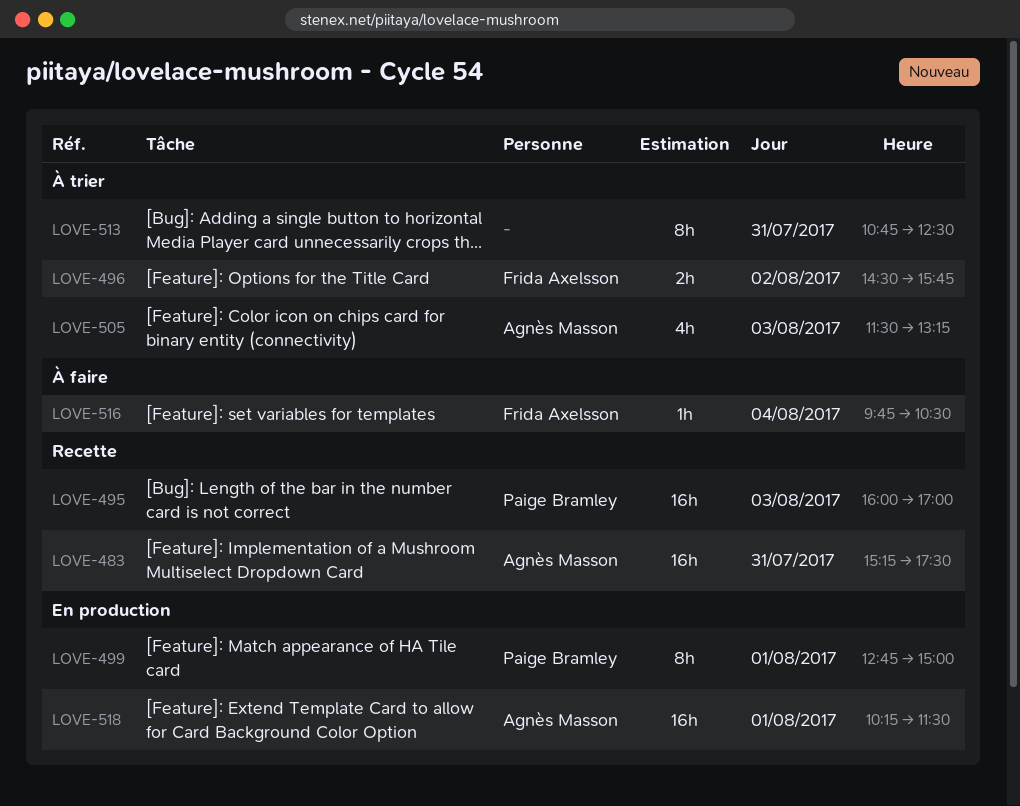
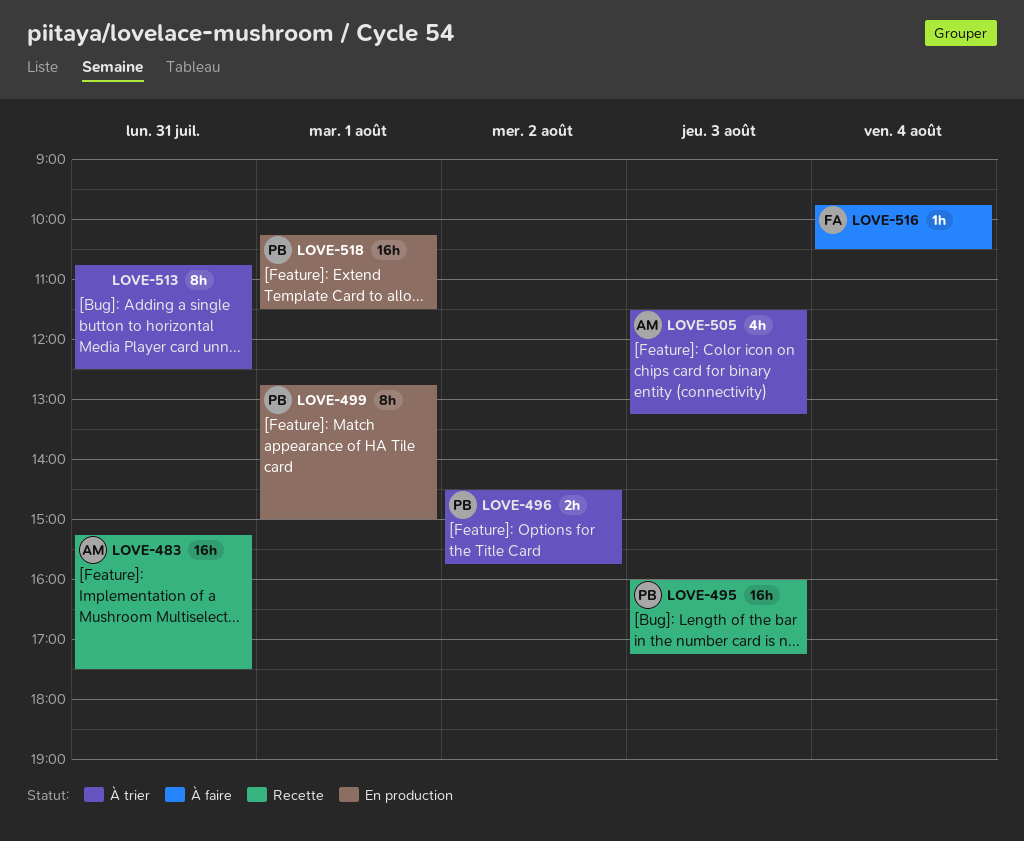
LOVE-495, ends: 17:00 -> 17:15
LOVE-496, owner: Frida Axelsson -> Paige Bramley
LOVE-518, owner: Agnès Masson -> Paige Bramley

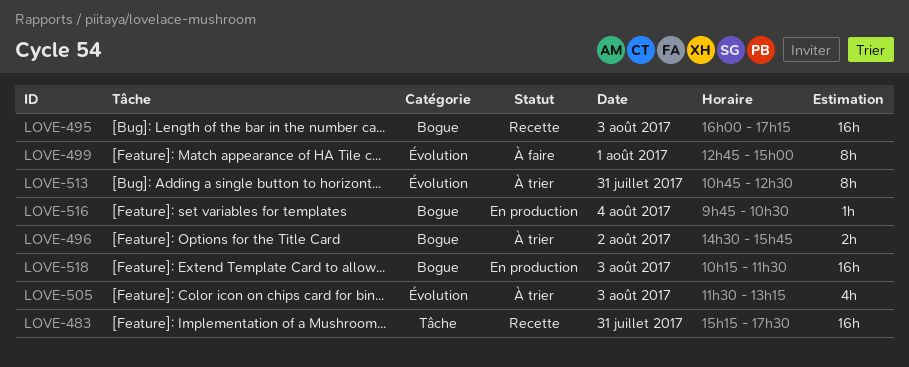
LOVE-499, status: En production -> À faire
LOVE-516, status: À faire -> En production
LOVE-518, day: Aug 1 -> Aug 3

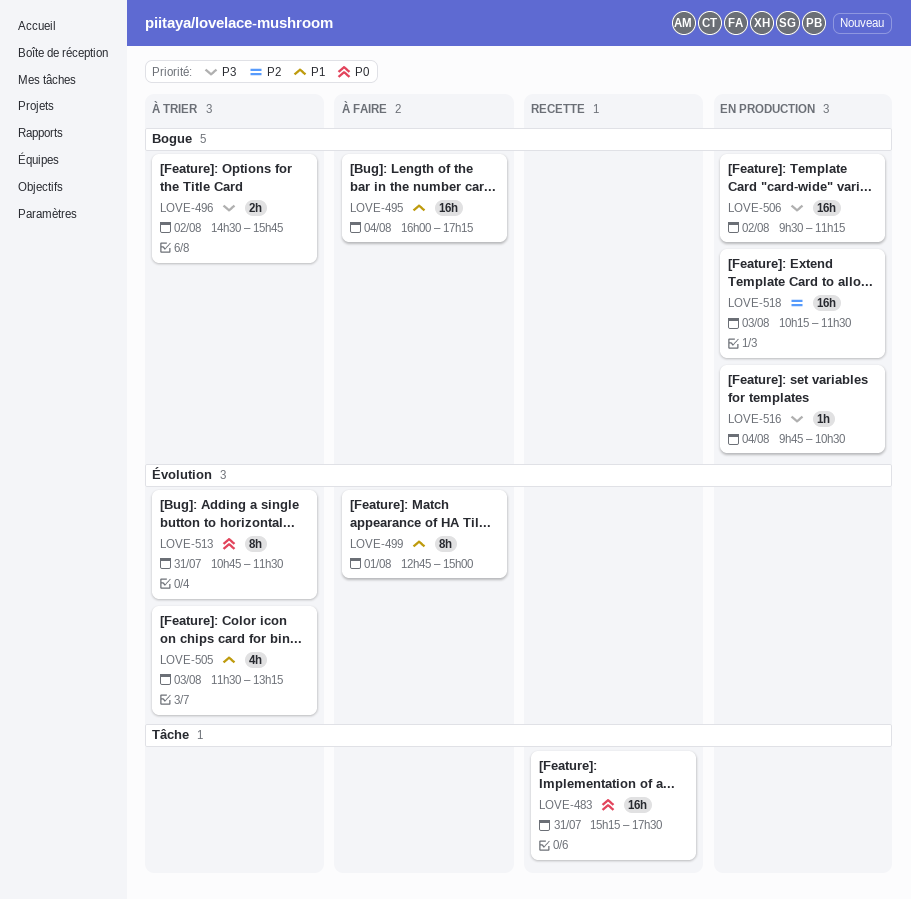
LOVE-495, status: Recette -> À faire
LOVE-495, day: Aug 3 -> Aug 4
LOVE-506: none -> present
LOVE-513, ends: 12:30 -> 11:30

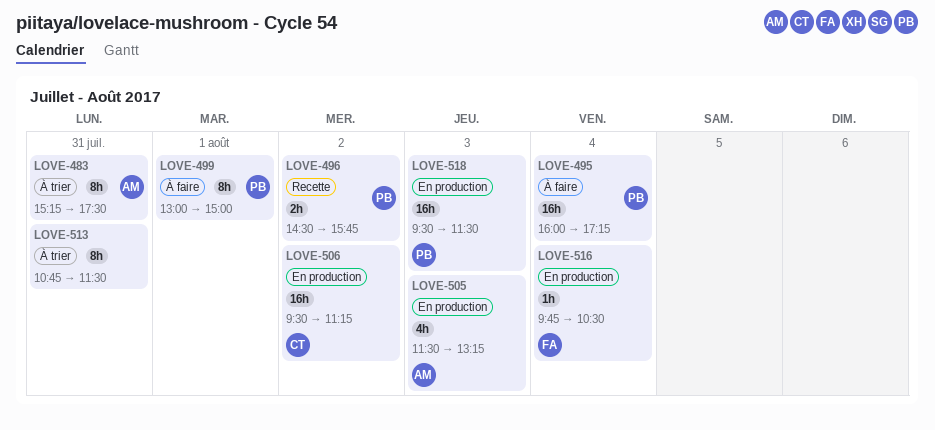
LOVE-483, status: Recette -> À trier
LOVE-483, estimate: 16h -> 8h
LOVE-496, status: À trier -> Recette
LOVE-499, begins: 12:45 -> 13:00
LOVE-505, status: À trier -> En production
LOVE-518, begins: 10:15 -> 09:30

